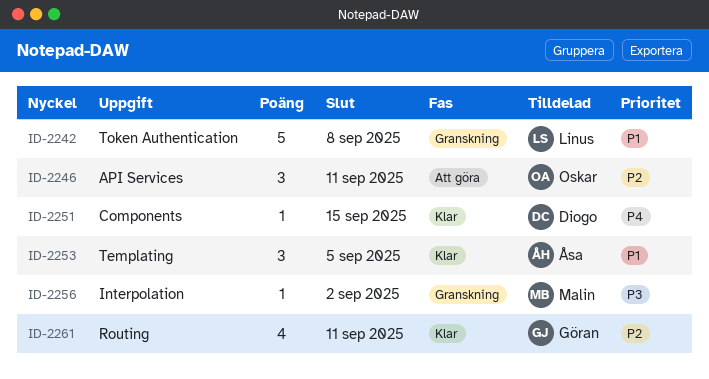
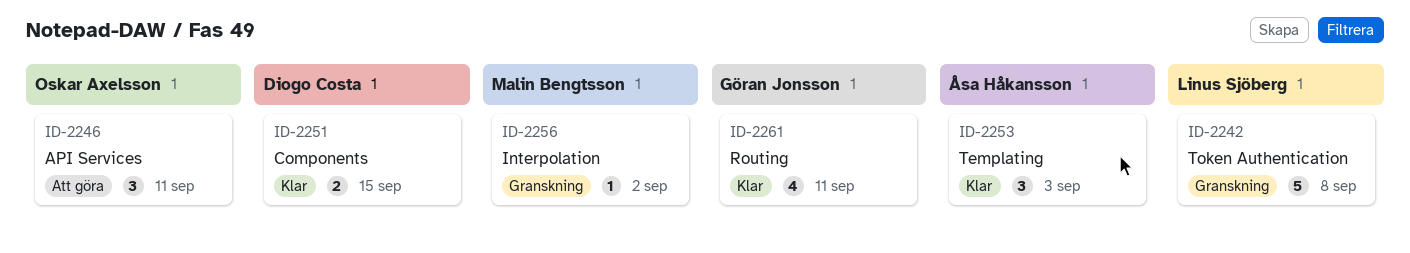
ID-2251, estimate: 1 -> 2
ID-2253, due: Sep 5 -> Sep 3

